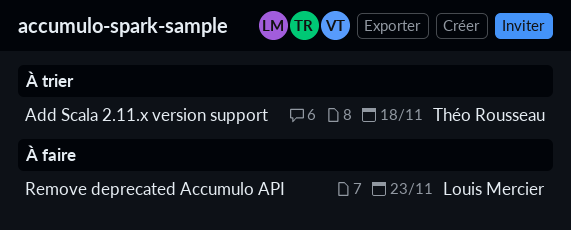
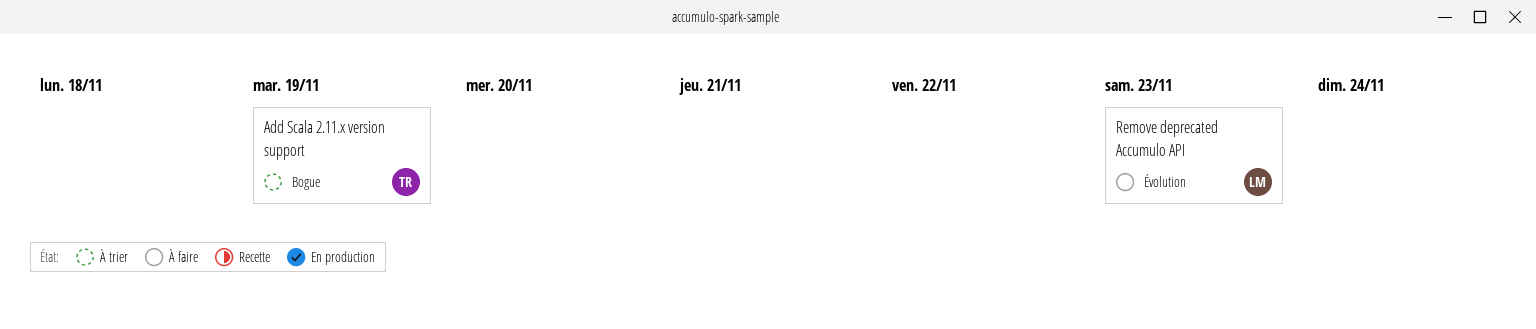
Add Scala 2.11.x version support, due: Nov 18 -> Nov 19

